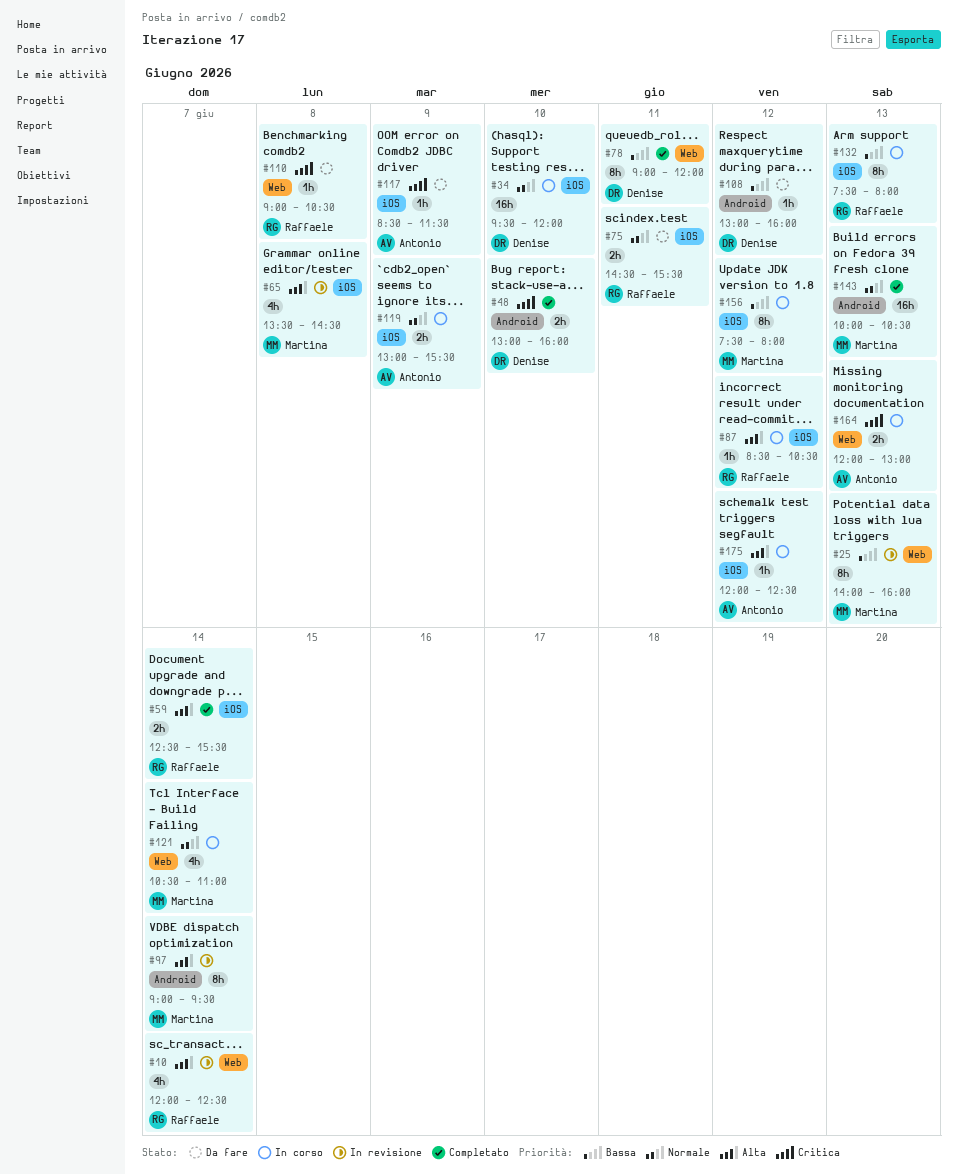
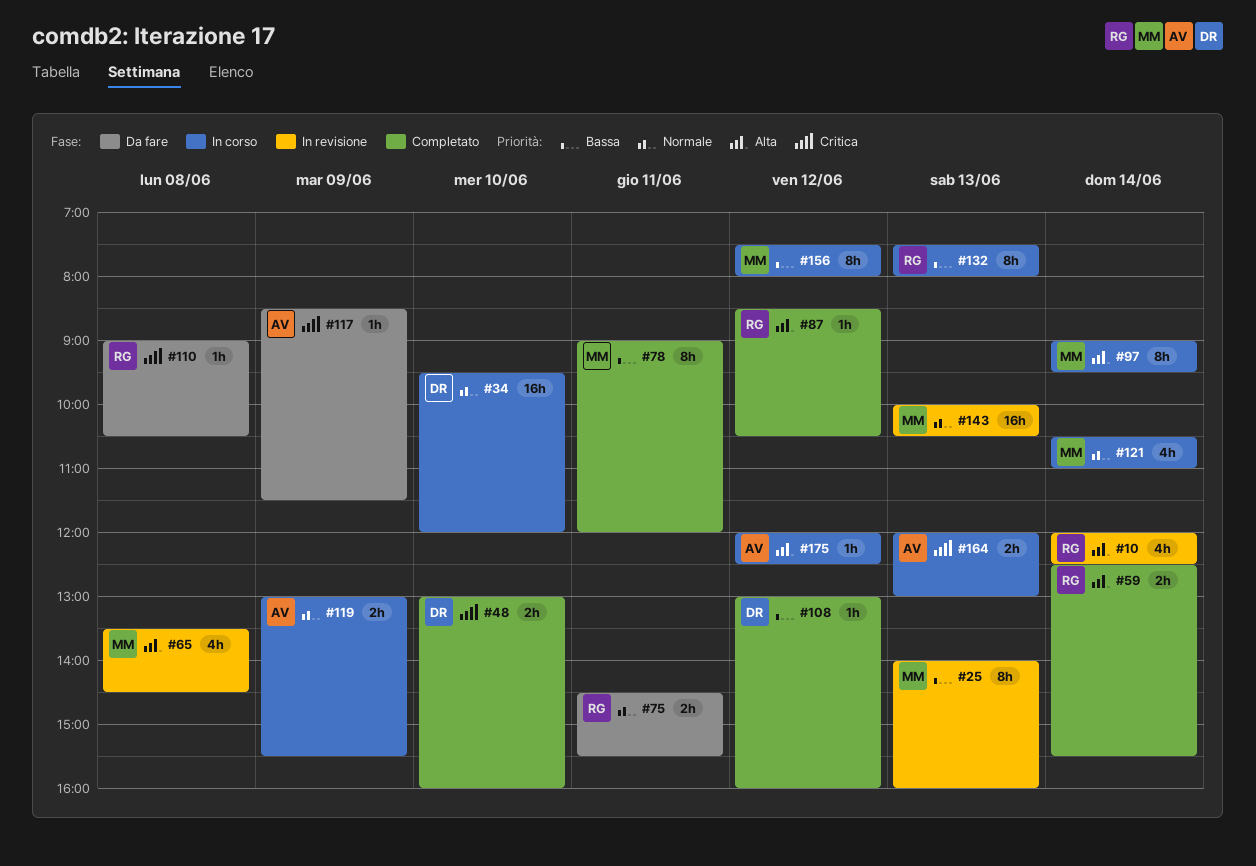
#78, owner: Denise -> Martina
#87, status: In corso -> Completato
#97, status: In revisione -> In corso
#108, status: Da fare -> Completato
#143, status: Completato -> In revisione

